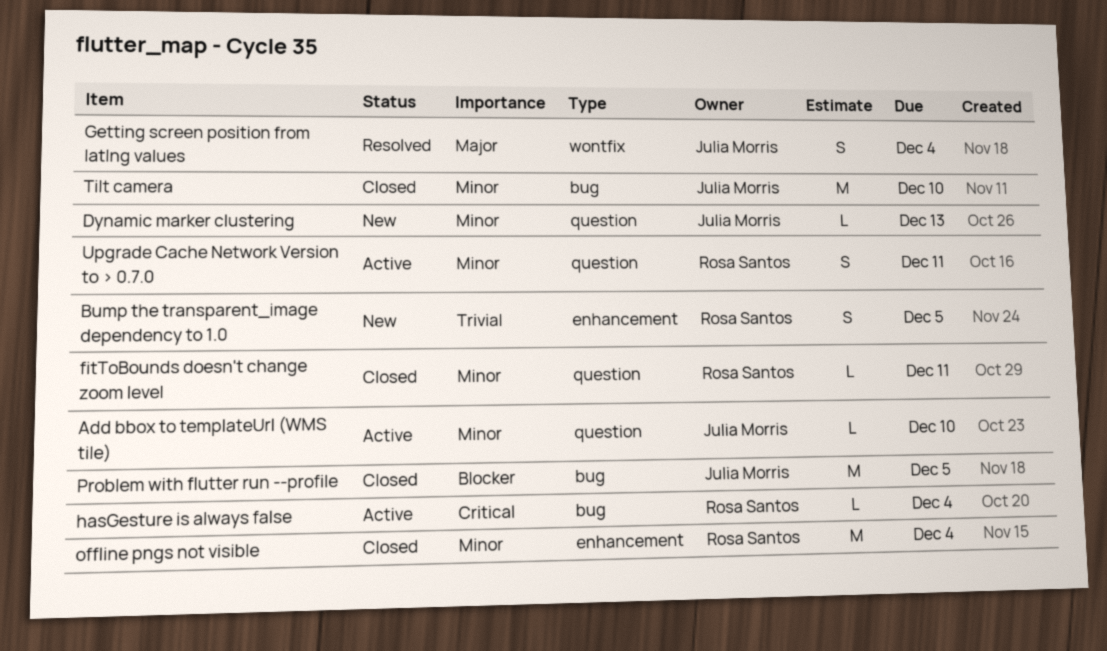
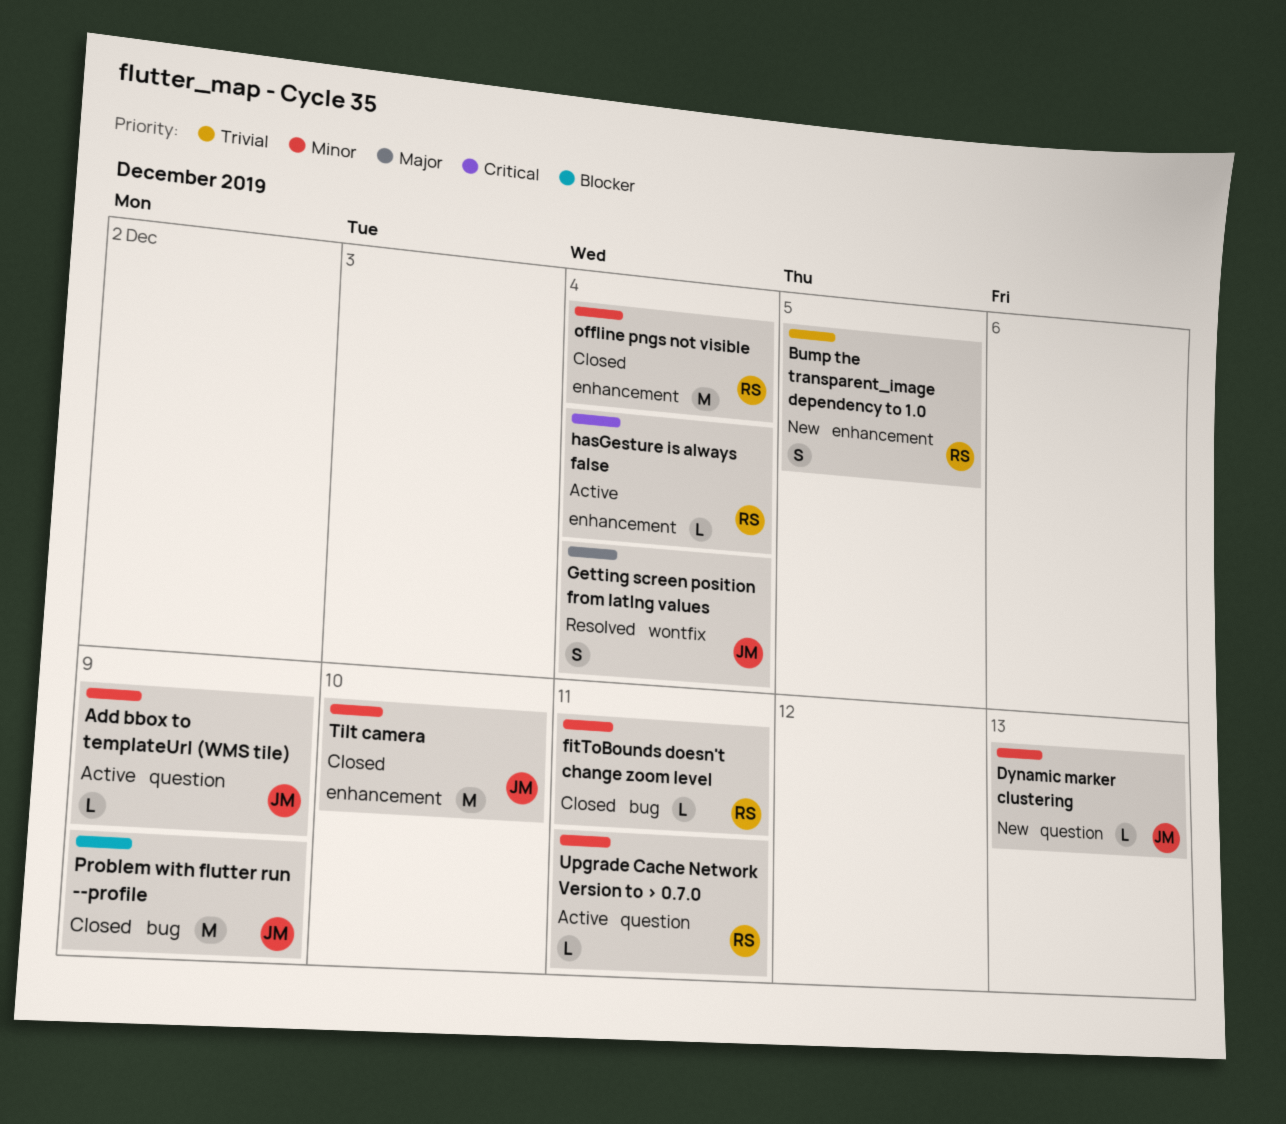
Add bbox to templateUrl (WMS tile), due: Dec 10 -> Dec 9
fitToBounds doesn't change zoom level, label: question -> bug
hasGesture is always false, label: bug -> enhancement
Problem with flutter run --profile, due: Dec 5 -> Dec 9
Tilt camera, label: bug -> enhancement
Upgrade Cache Network Version to > 0.7.0, estimate: S -> L

